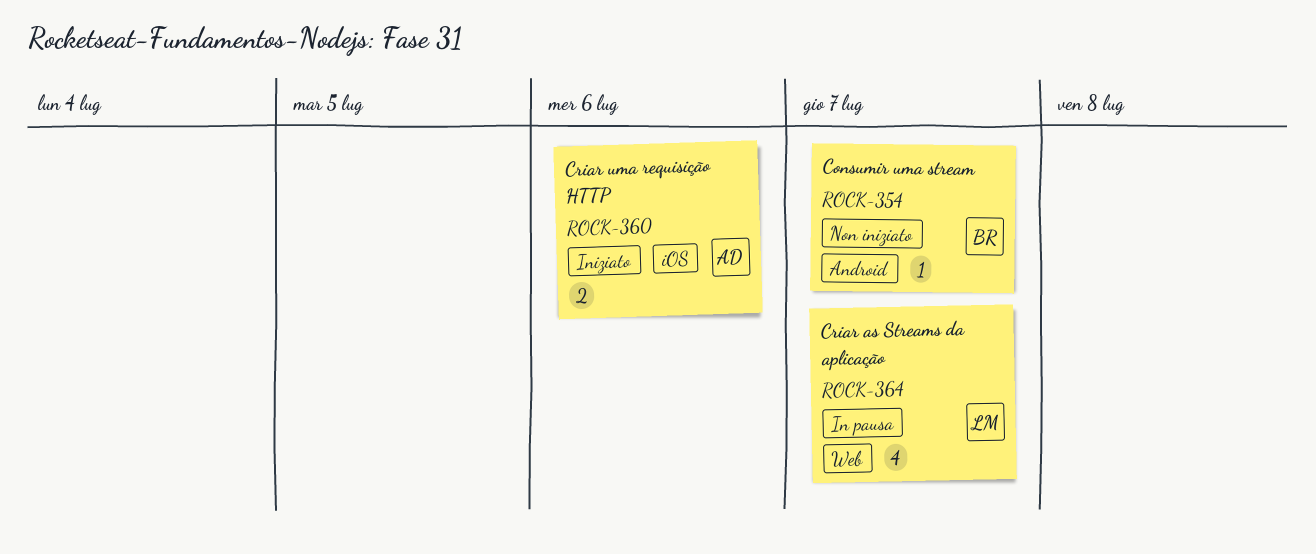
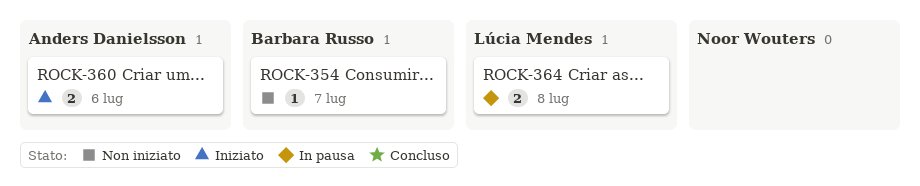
ROCK-364, estimate: 4 -> 2
ROCK-364, due: Jul 7 -> Jul 8

